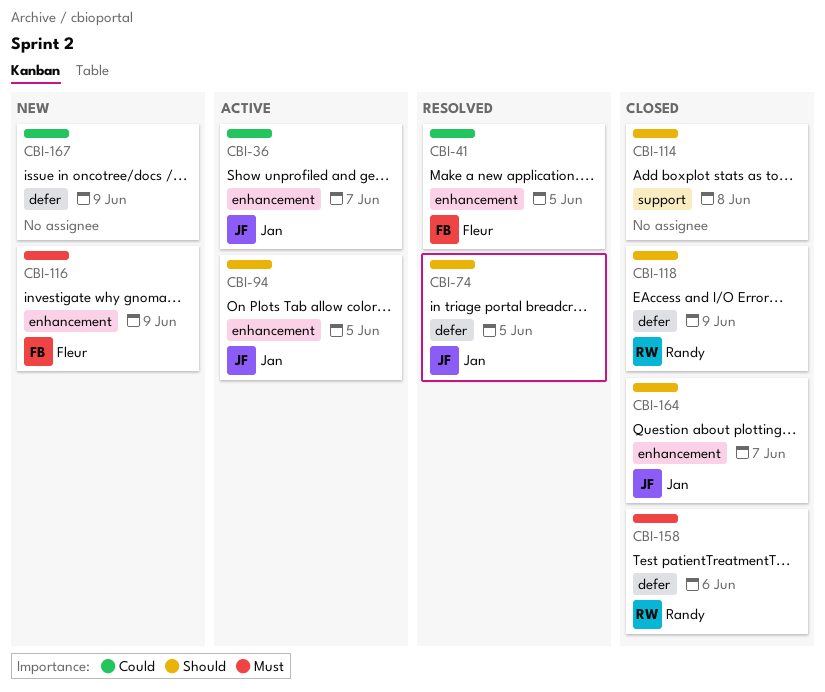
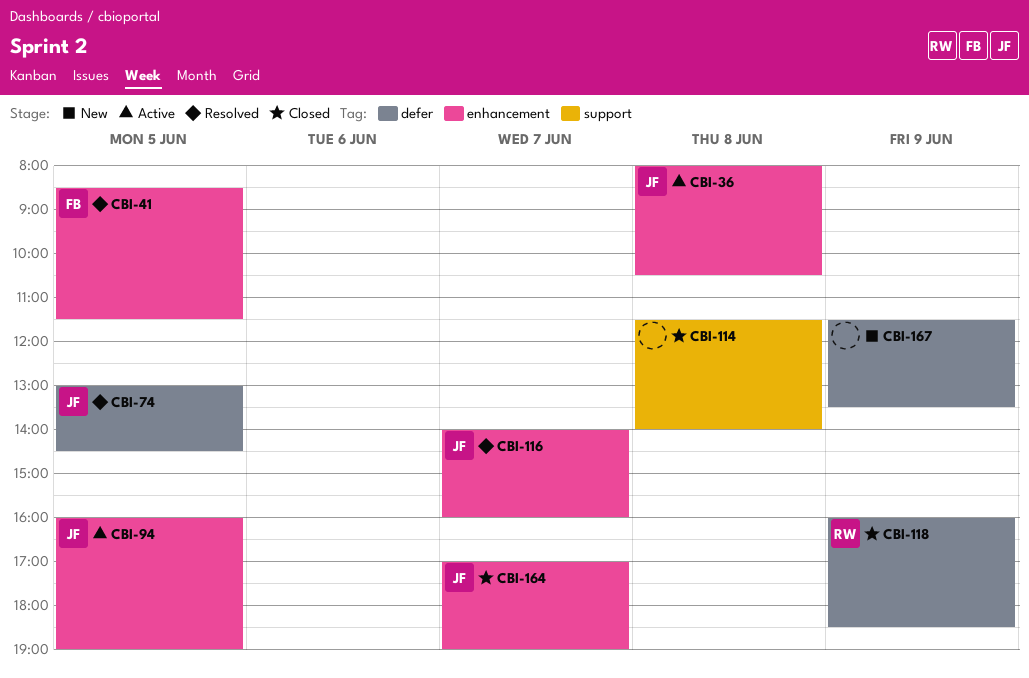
CBI-36, day: Jun 7 -> Jun 8
CBI-116, status: New -> Resolved
CBI-116, owner: Fleur -> Jan
CBI-116, day: Jun 9 -> Jun 7
CBI-158: present -> none

